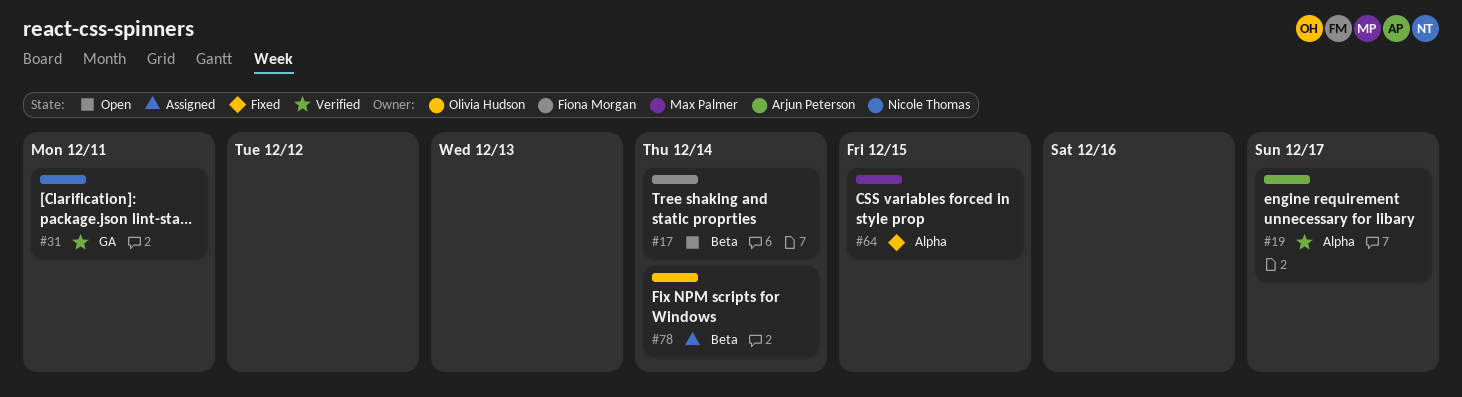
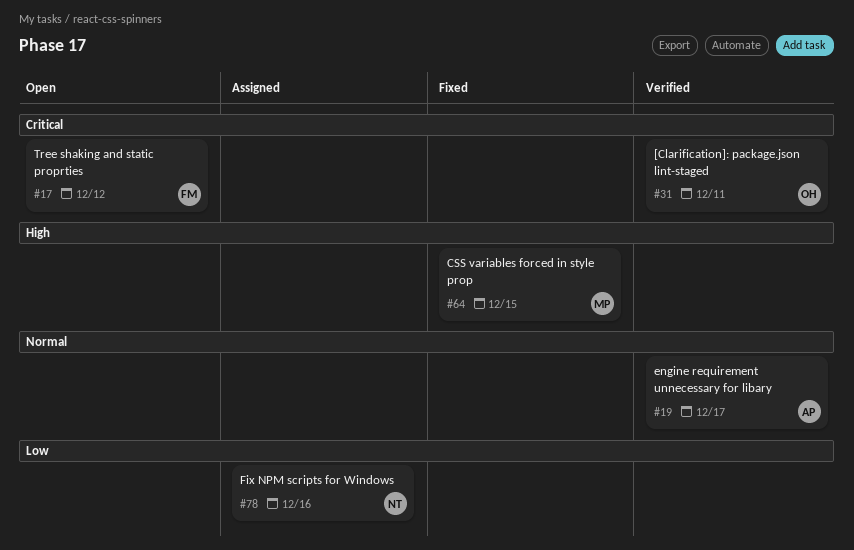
#17, due: Dec 14 -> Dec 12
#31, owner: Nicole Thomas -> Olivia Hudson
#78, owner: Olivia Hudson -> Nicole Thomas
#78, due: Dec 14 -> Dec 16

